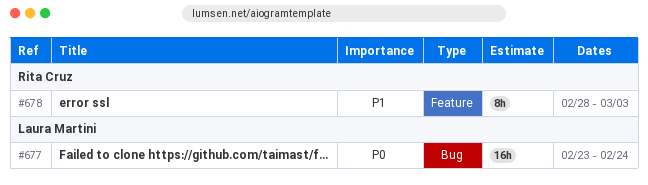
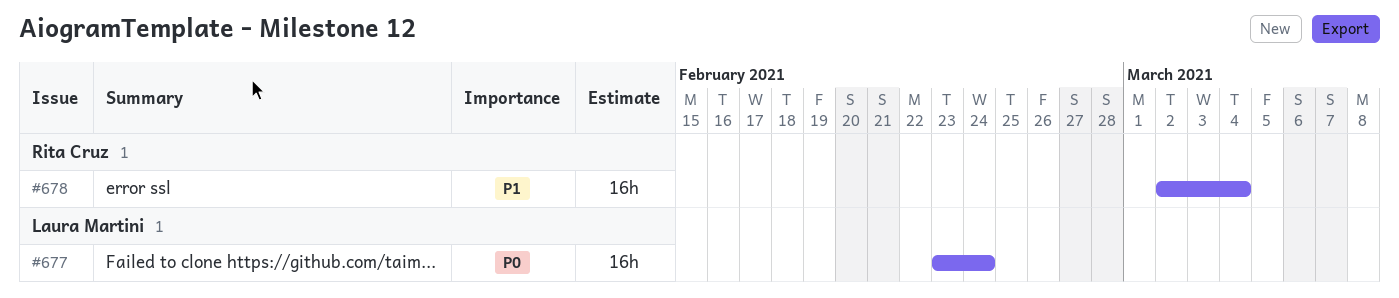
#678, estimate: 8h -> 16h
#678, start: Feb 28 -> Mar 2
#678, due: Mar 3 -> Mar 4

